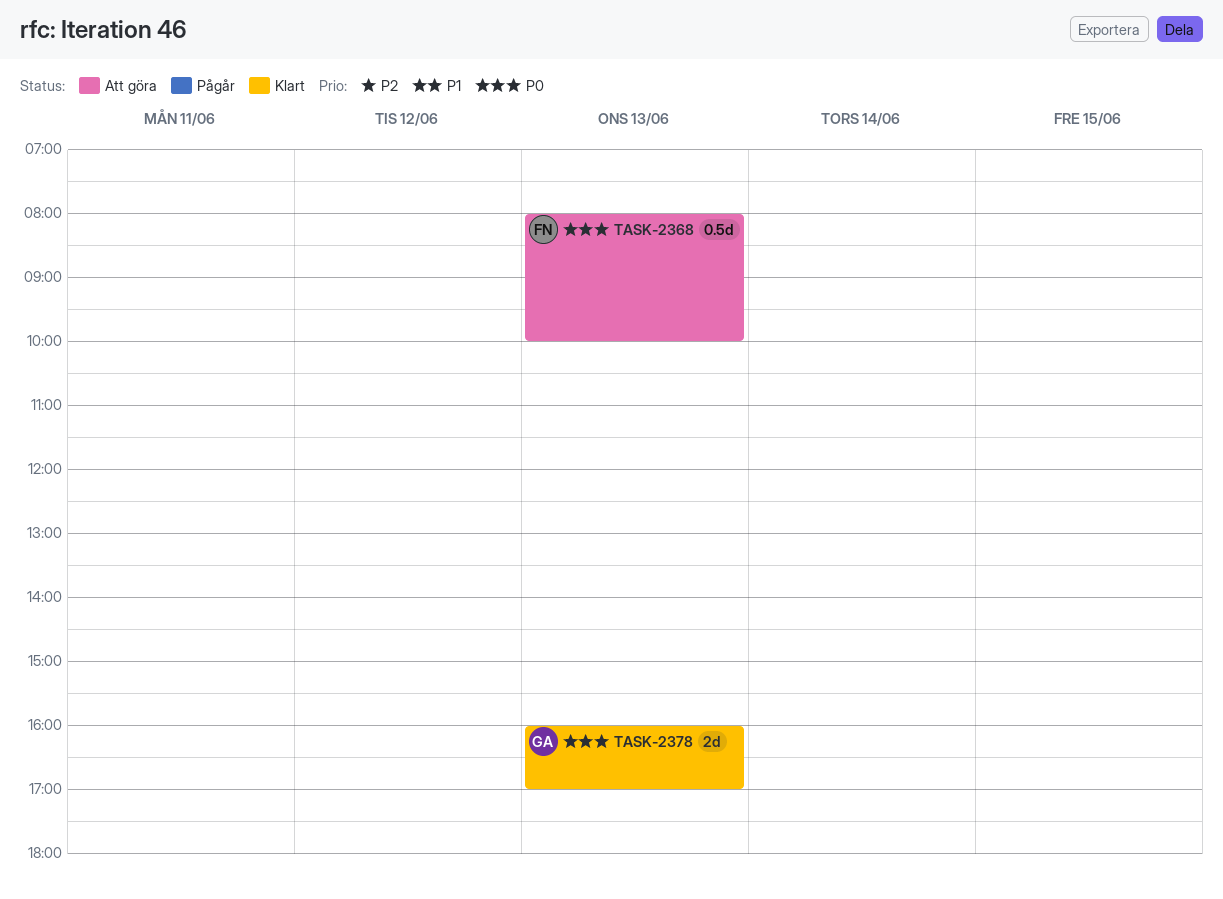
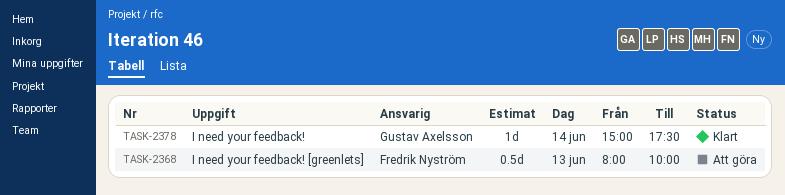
TASK-2378, estimate: 2d -> 1d
TASK-2378, day: Jun 13 -> Jun 14
TASK-2378, begins: 16:00 -> 15:00
TASK-2378, ends: 17:00 -> 17:30

